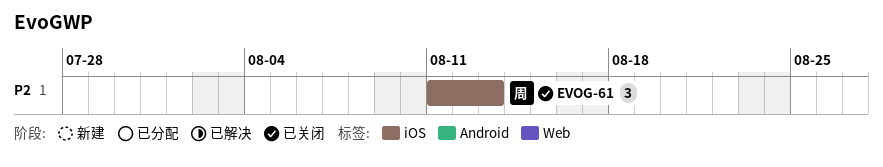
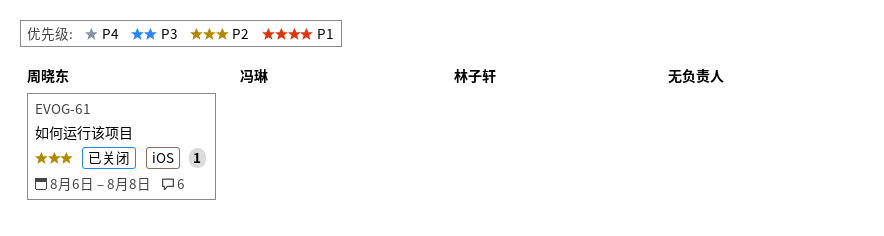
EVOG-61, estimate: 3 -> 1
EVOG-61, start: Aug 11 -> Aug 6
EVOG-61, due: Aug 13 -> Aug 8

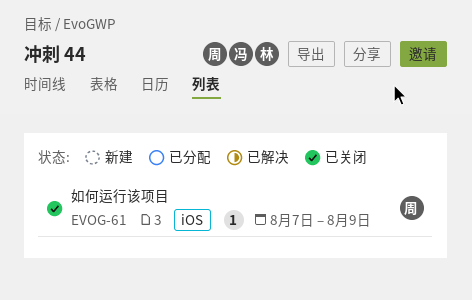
EVOG-61, start: Aug 6 -> Aug 7
EVOG-61, due: Aug 8 -> Aug 9

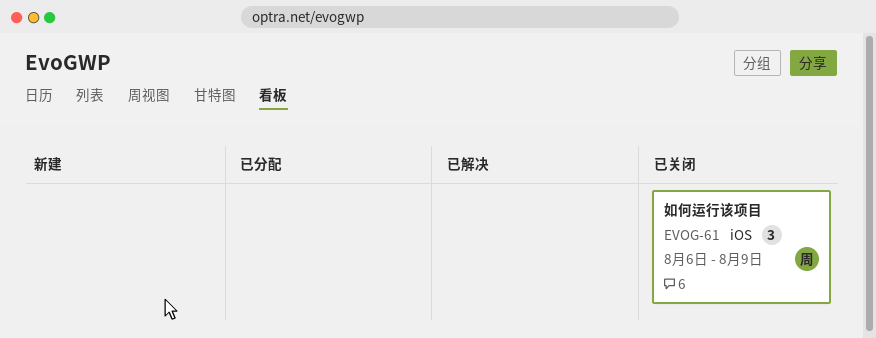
EVOG-61, estimate: 1 -> 3
EVOG-61, start: Aug 7 -> Aug 6

